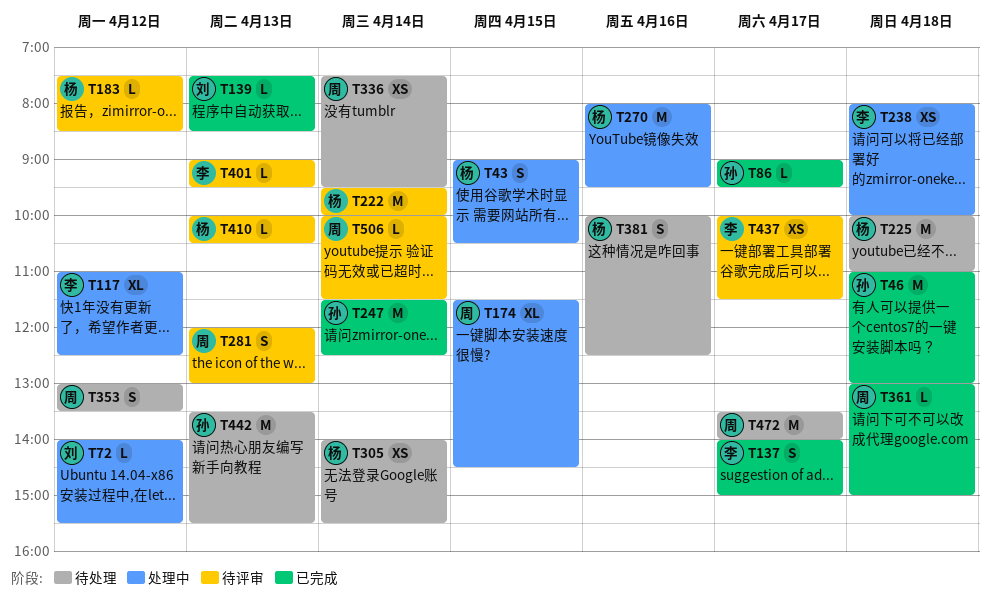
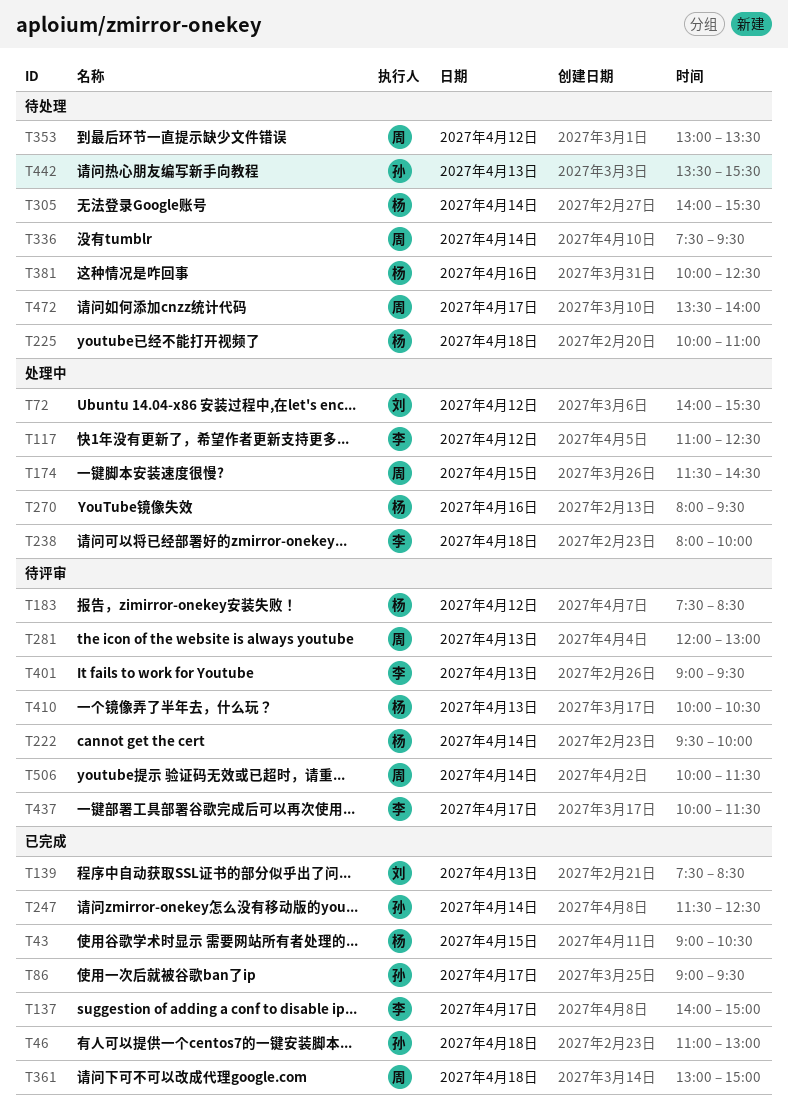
T43, status: 处理中 -> 已完成

